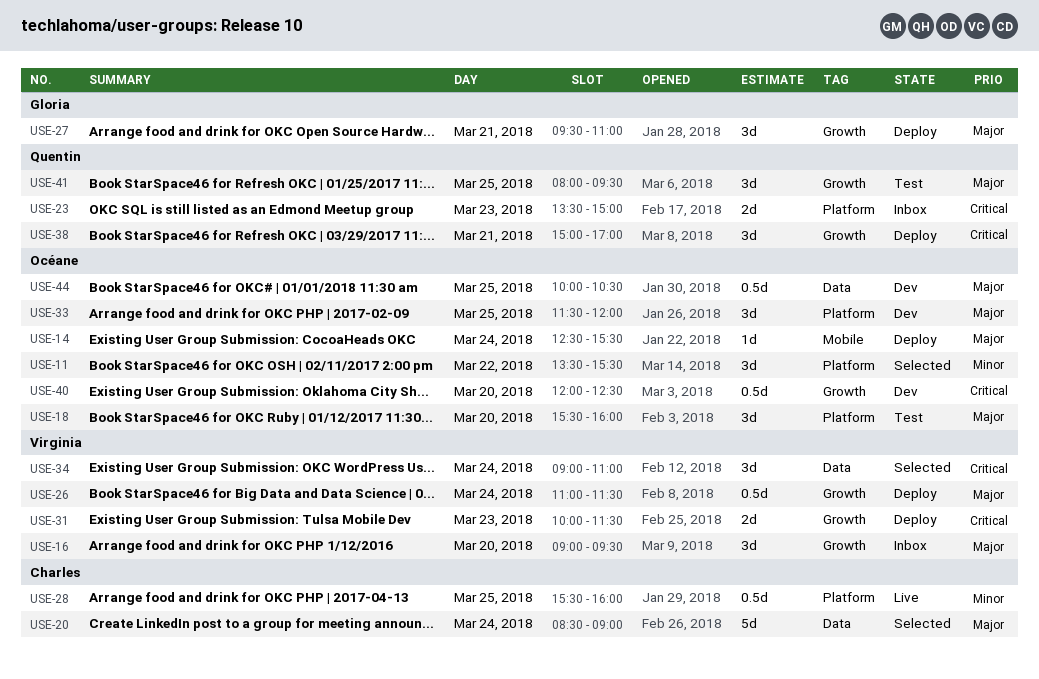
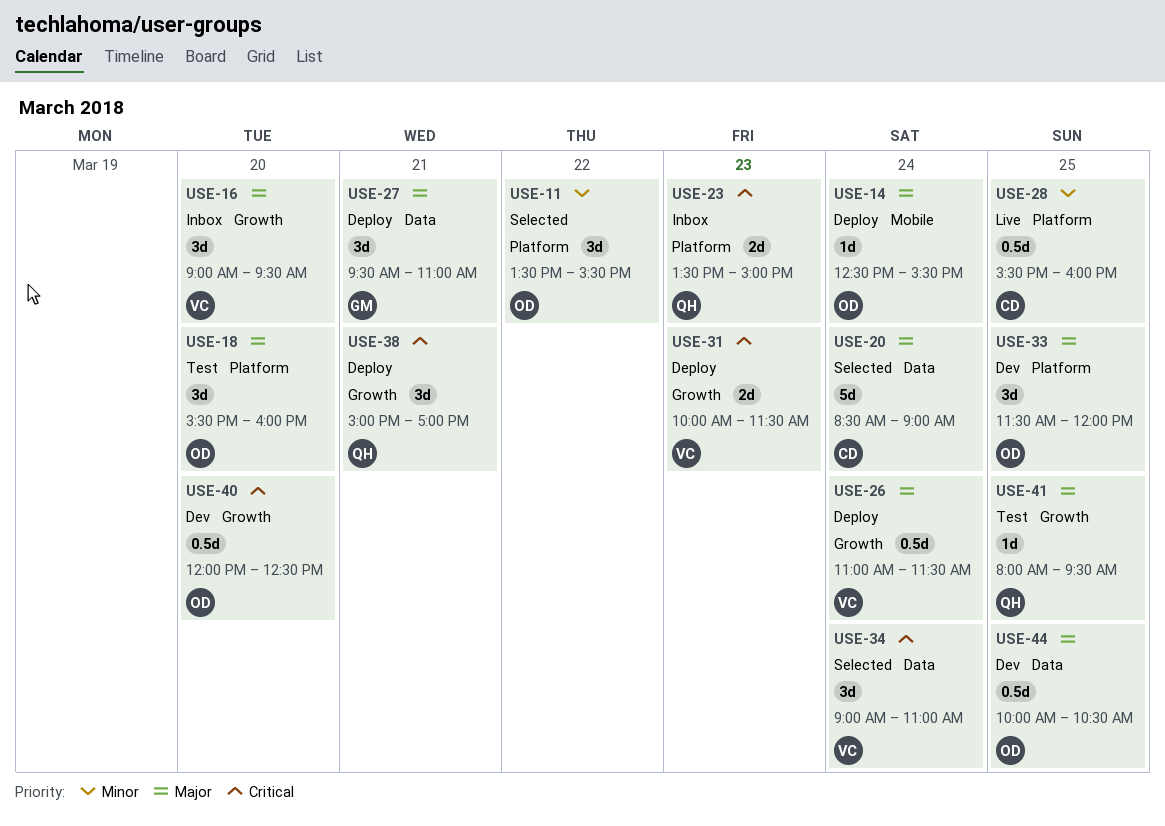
USE-27, label: Growth -> Data
USE-41, estimate: 3d -> 1d

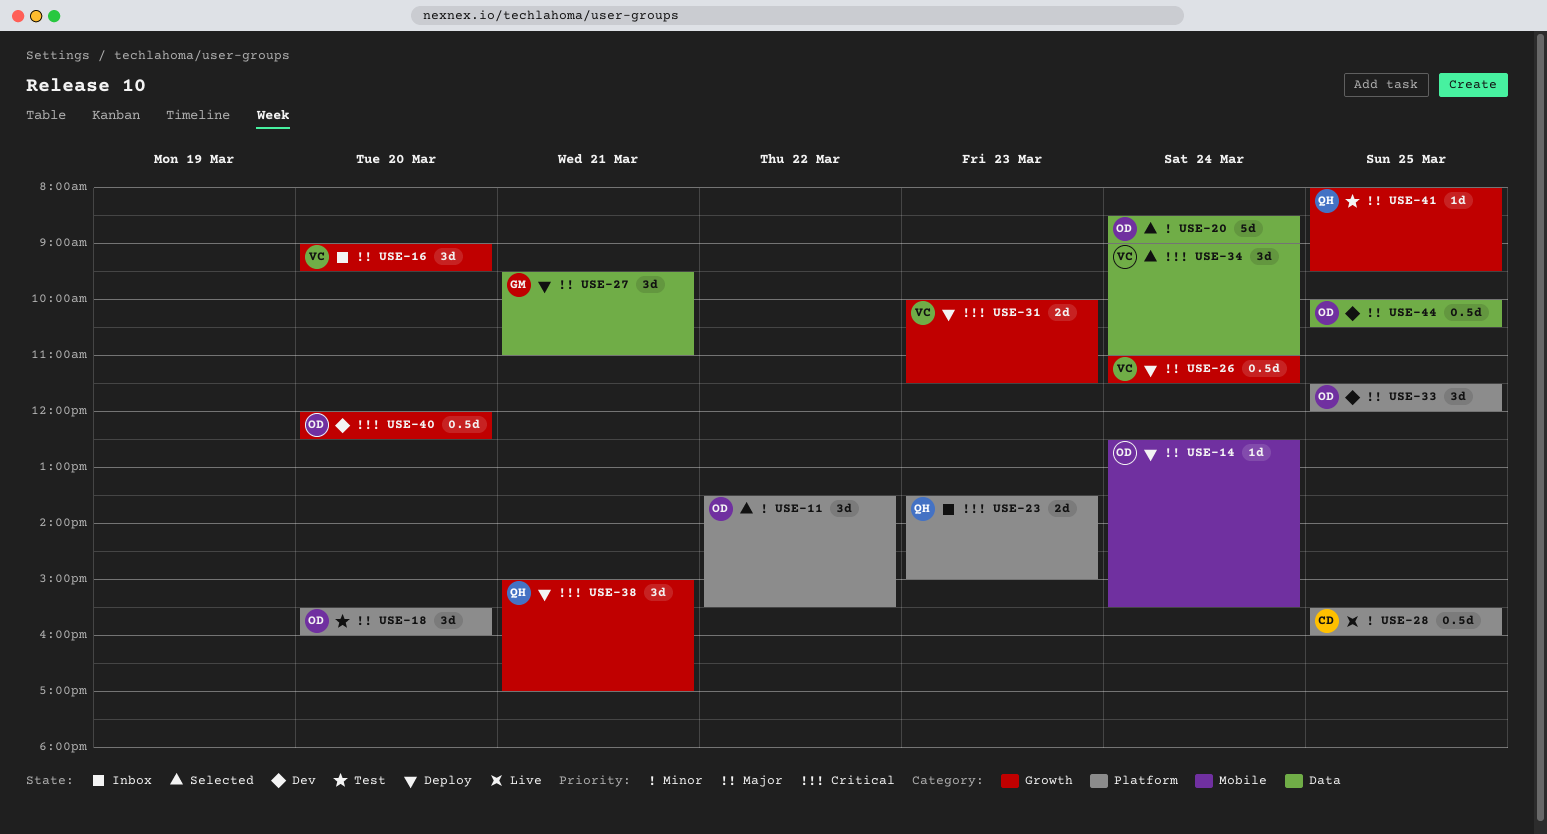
USE-20, owner: CD -> OD
USE-20, priority: Major -> Minor

